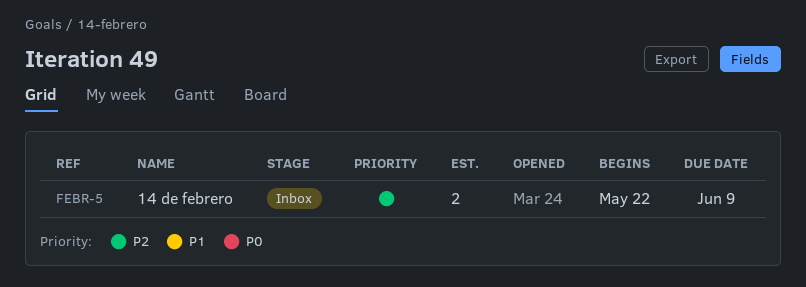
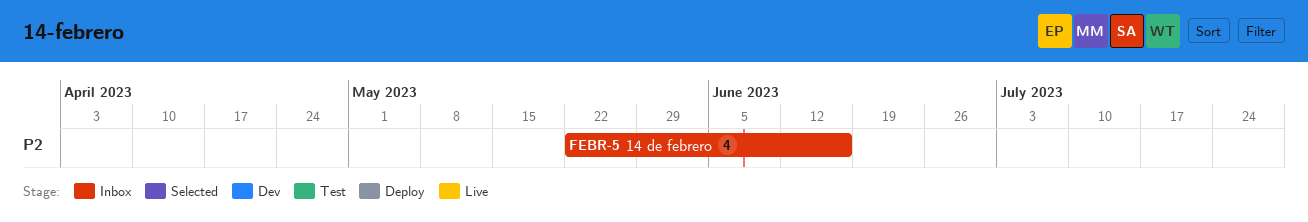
FEBR-5, estimate: 2 -> 4
FEBR-5, due: Jun 9 -> Jun 16

